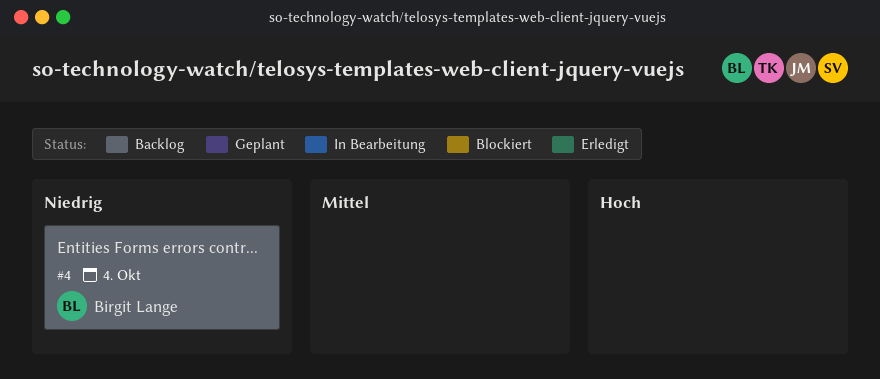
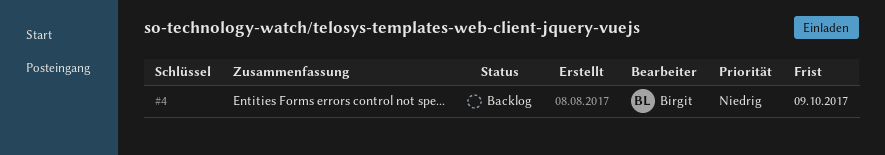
#4, due: Oct 4 -> Oct 9

